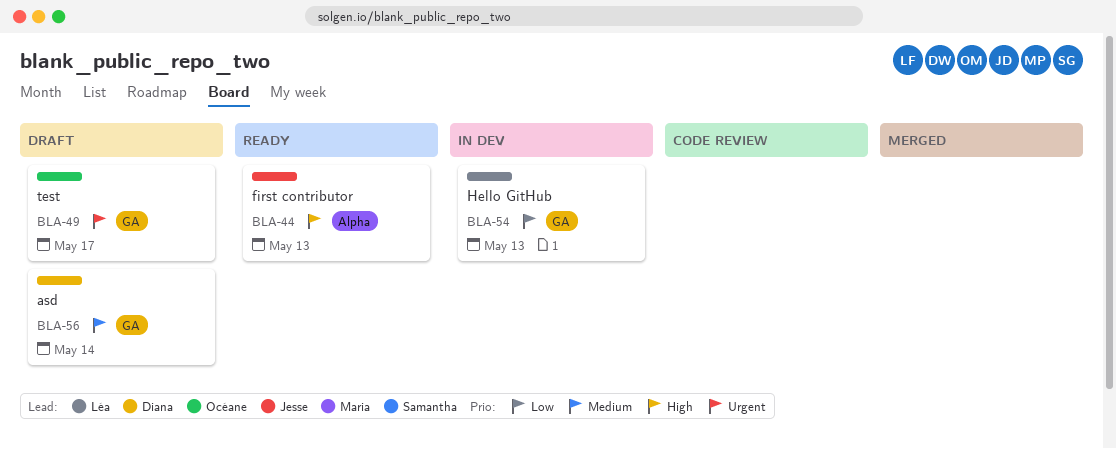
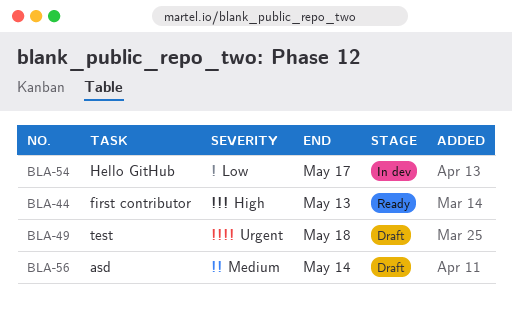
BLA-49, due: May 17 -> May 18
BLA-54, due: May 13 -> May 17

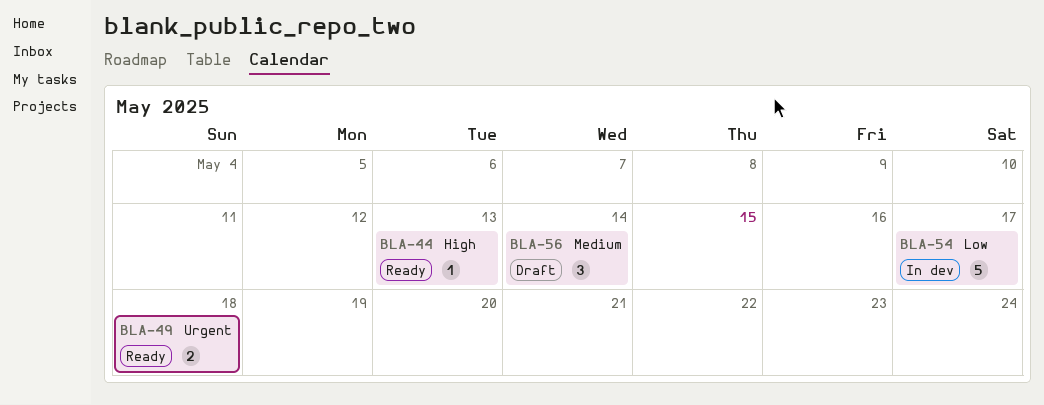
BLA-49, status: Draft -> Ready

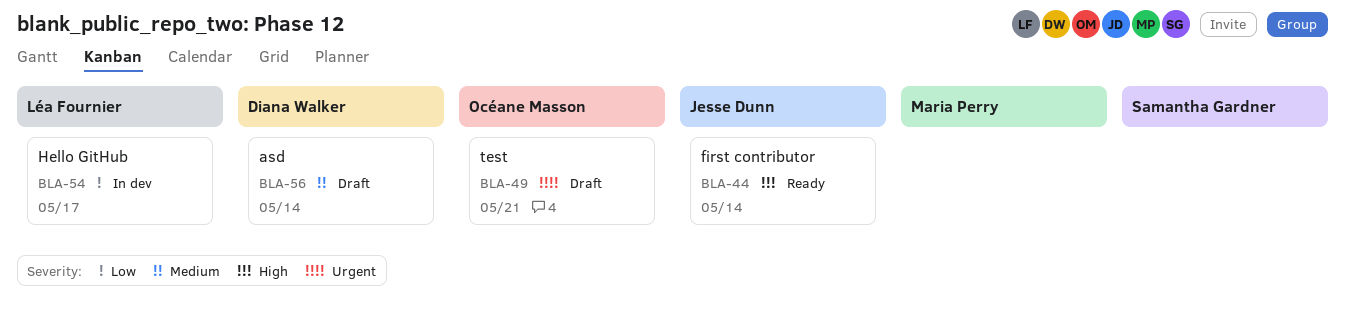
BLA-44, due: May 13 -> May 14
BLA-49, status: Ready -> Draft
BLA-49, due: May 18 -> May 21

